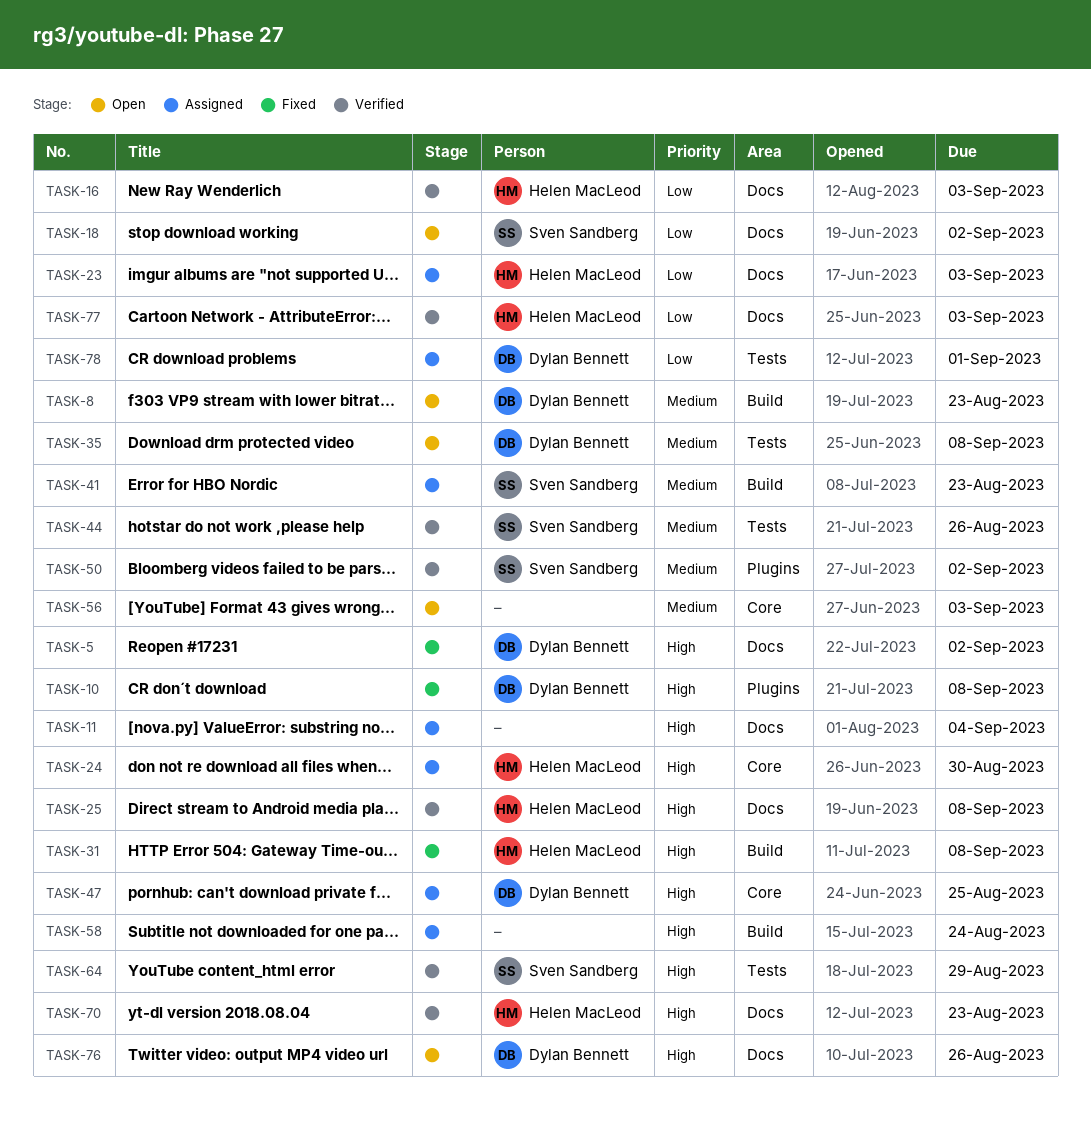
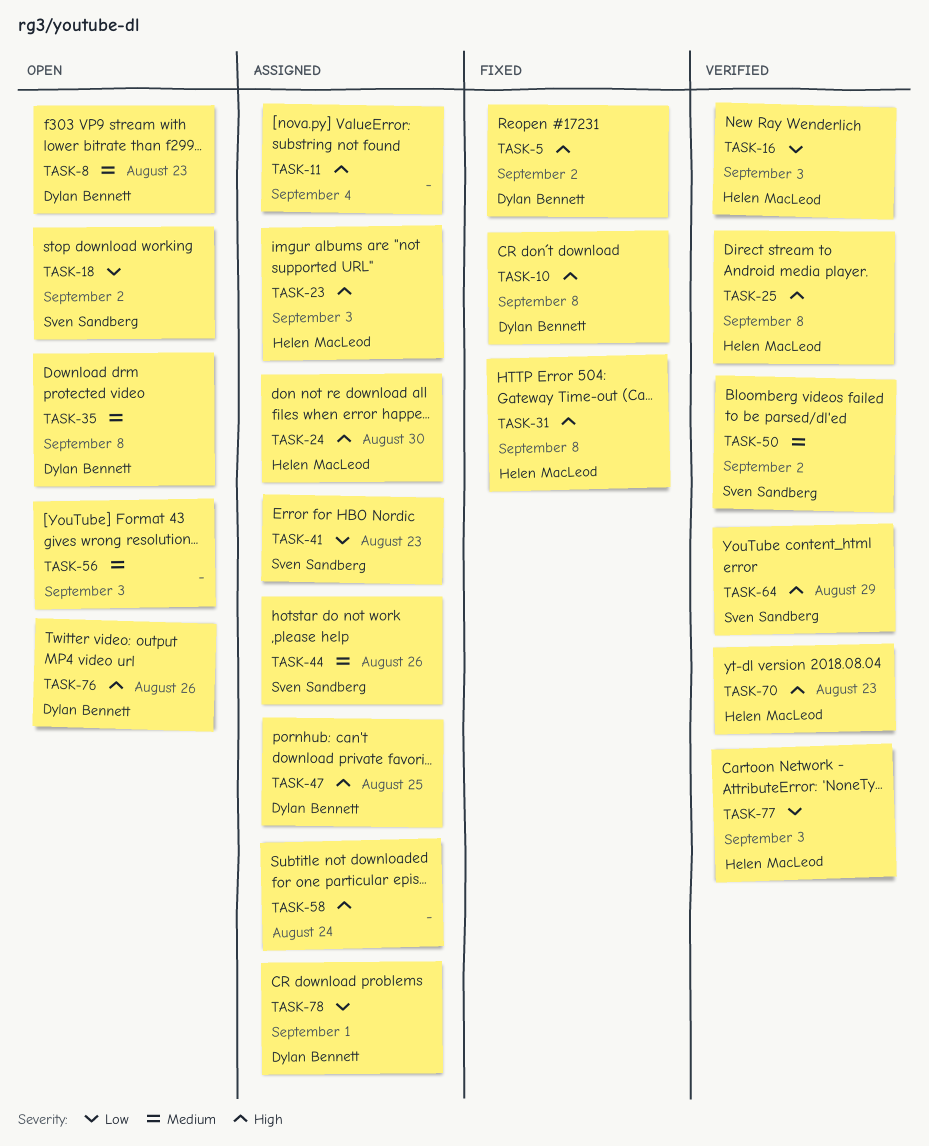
TASK-23, priority: Low -> High
TASK-41, priority: Medium -> Low
TASK-44, status: Verified -> Assigned

